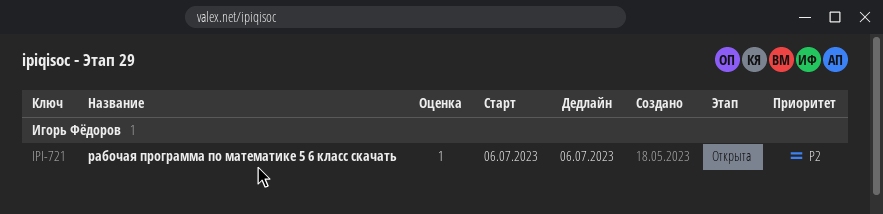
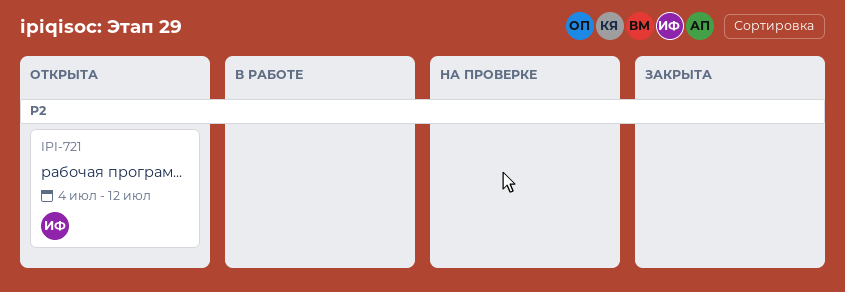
IPI-721, start: Jul 6 -> Jul 4
IPI-721, due: Jul 6 -> Jul 12

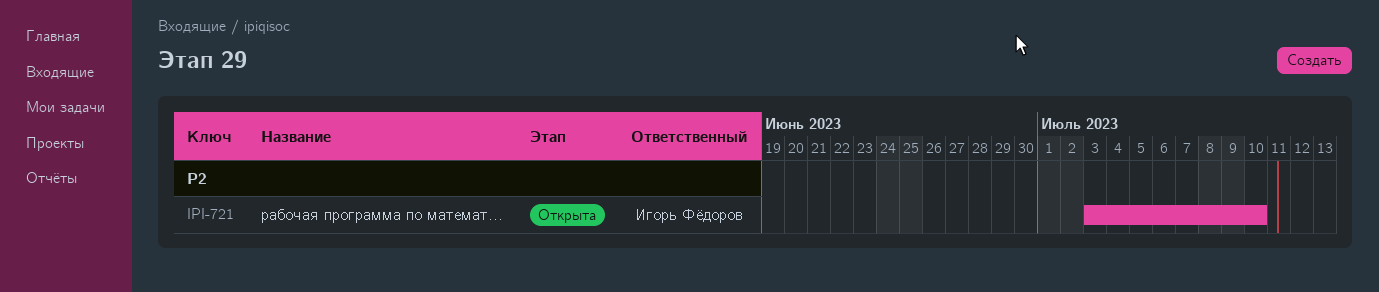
IPI-721, start: Jul 4 -> Jul 3
IPI-721, due: Jul 12 -> Jul 10

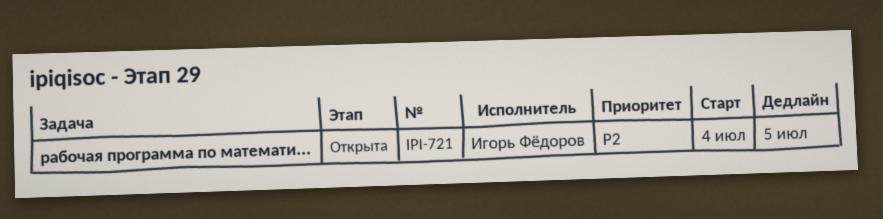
IPI-721, start: Jul 3 -> Jul 4
IPI-721, due: Jul 10 -> Jul 5

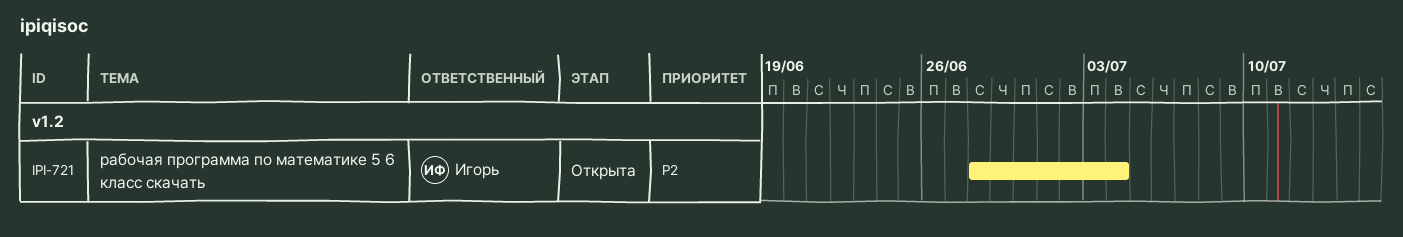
IPI-721, start: Jul 4 -> Jun 28
IPI-721, due: Jul 5 -> Jul 4

